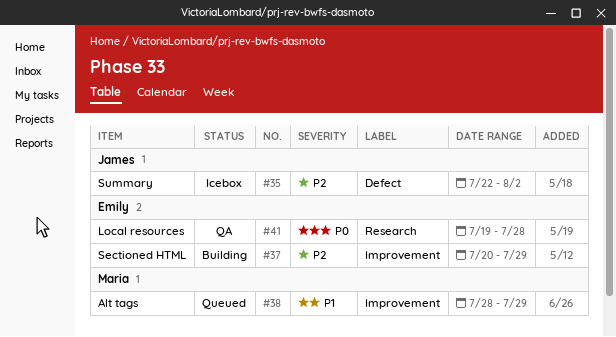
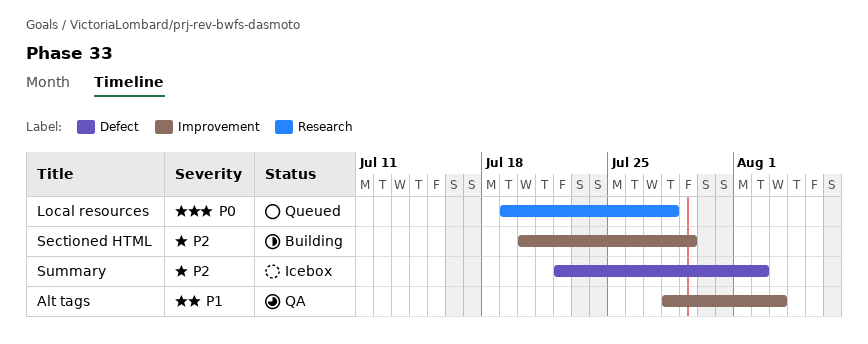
Alt tags, status: Queued -> QA
Alt tags, due: Jul 29 -> Aug 3
Local resources, status: QA -> Queued

